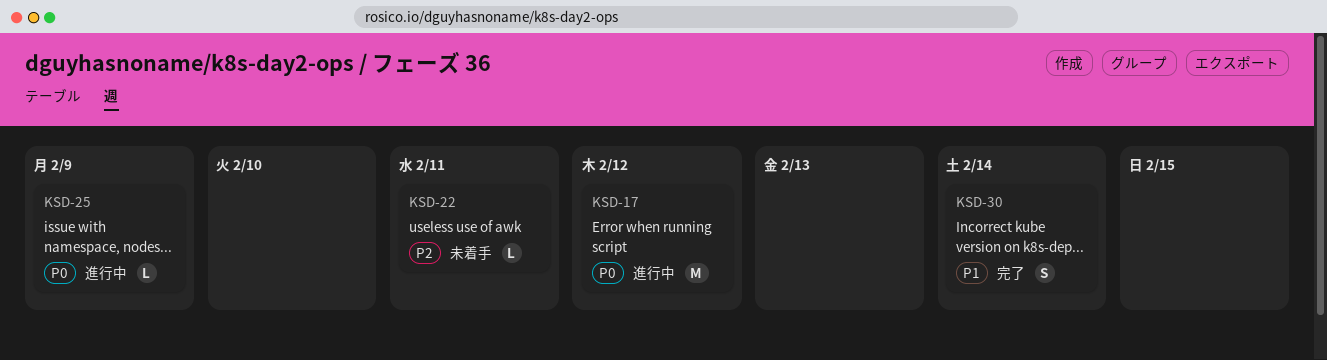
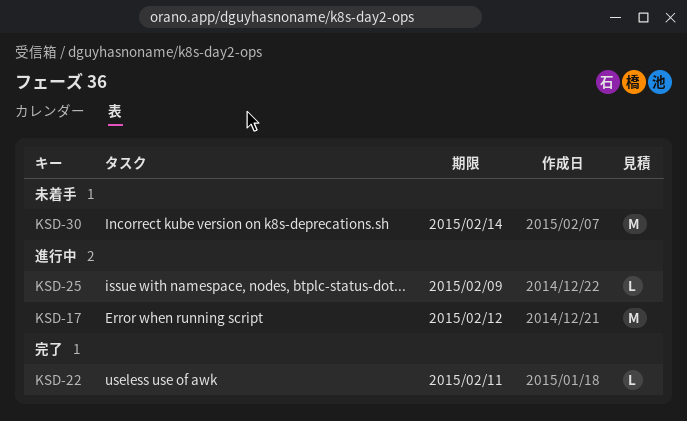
KSD-22, status: 未着手 -> 完了
KSD-30, status: 完了 -> 未着手
KSD-30, estimate: S -> M

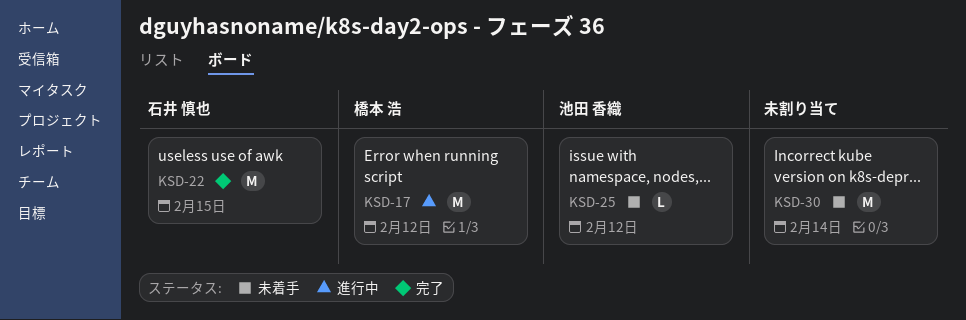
KSD-22, estimate: L -> M
KSD-22, due: Feb 11 -> Feb 15
KSD-25, status: 進行中 -> 未着手
KSD-25, due: Feb 9 -> Feb 12

